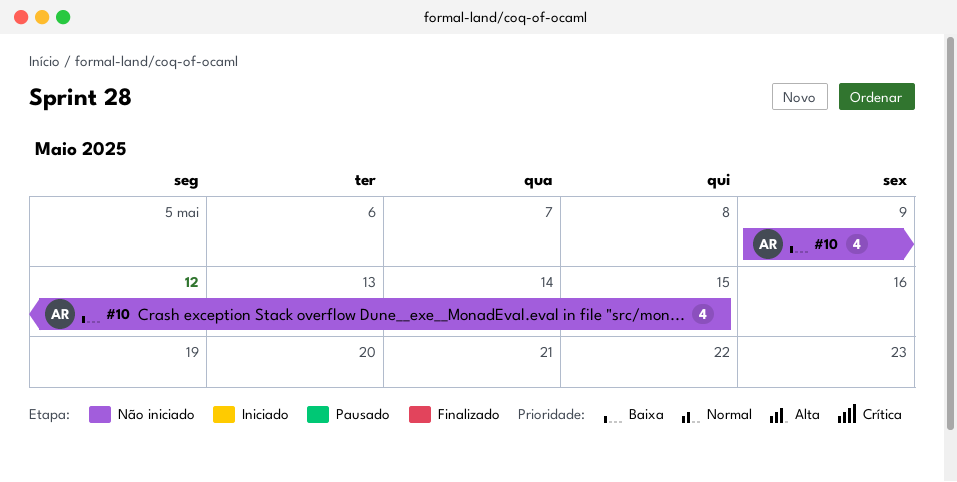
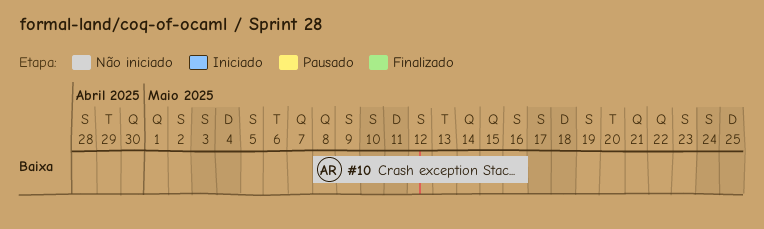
#10, start: May 9 -> May 8
#10, due: May 15 -> May 16

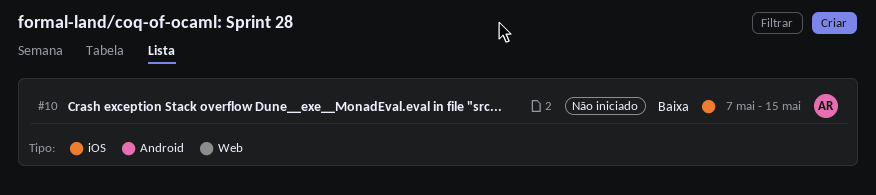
#10, start: May 8 -> May 7
#10, due: May 16 -> May 15

